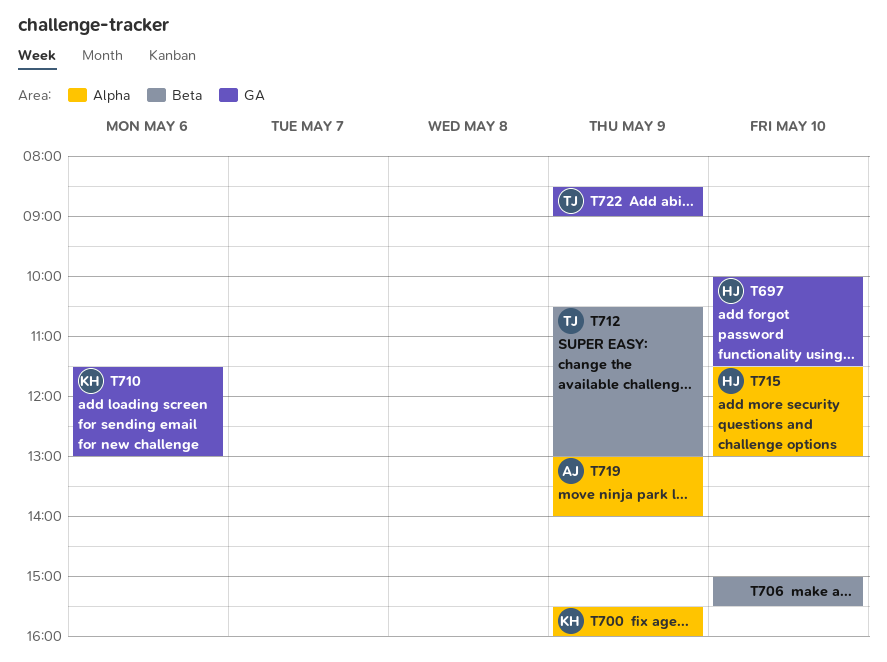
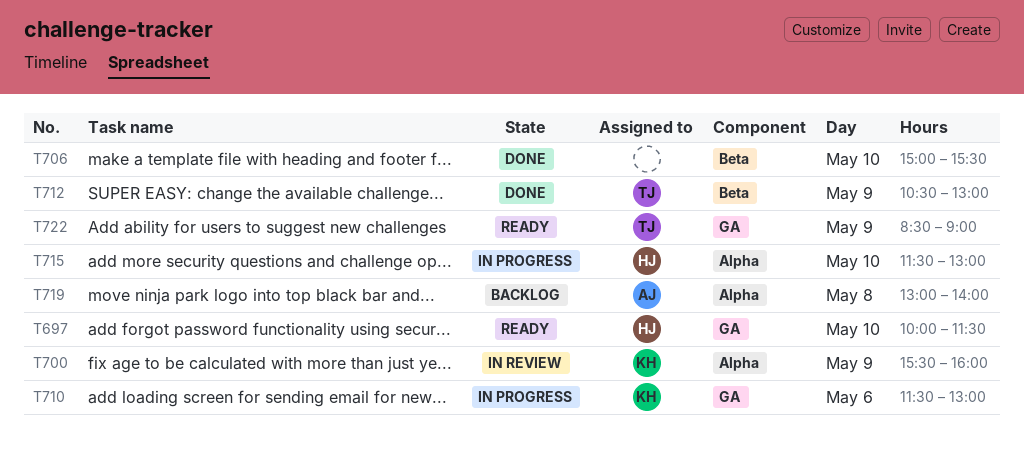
T719, day: May 9 -> May 8

